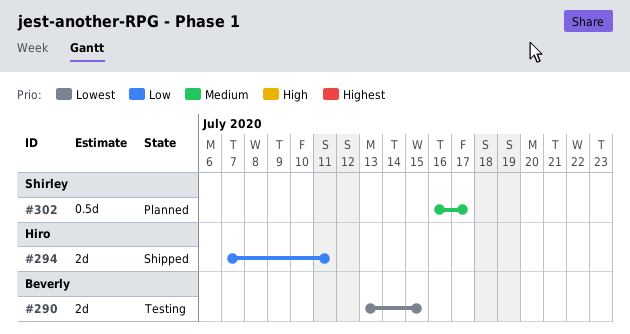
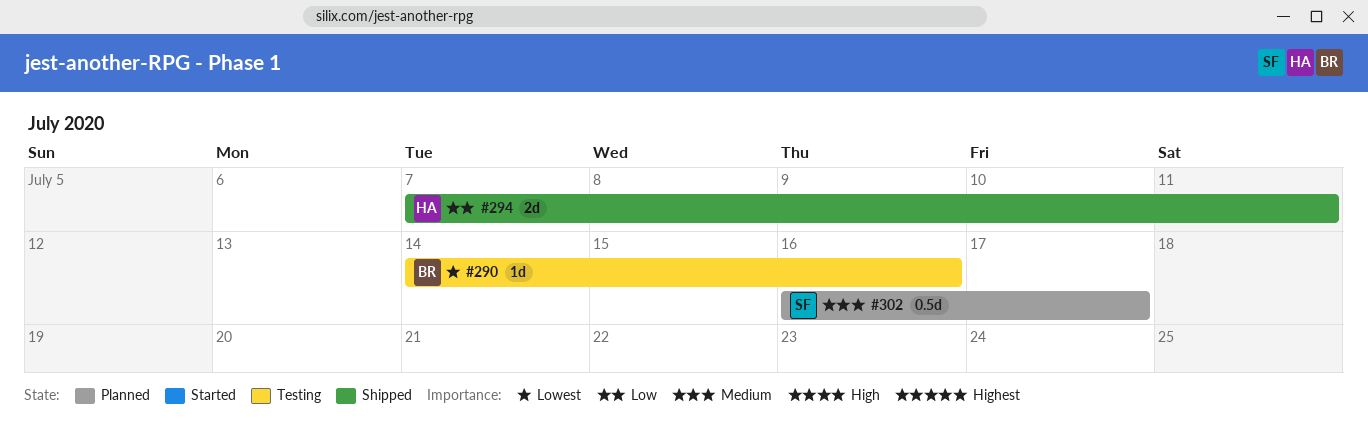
#290, estimate: 2d -> 1d
#290, start: Jul 13 -> Jul 14
#290, due: Jul 15 -> Jul 16

